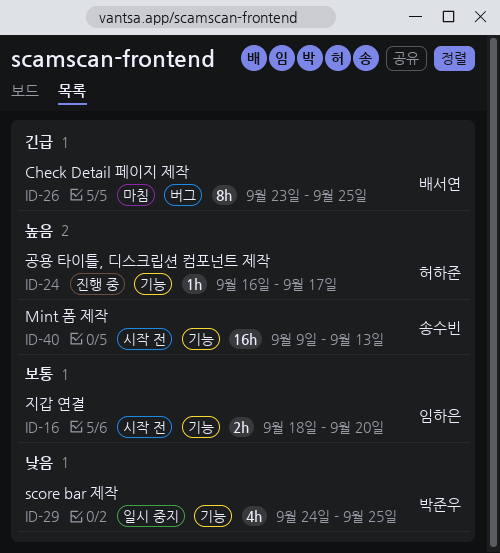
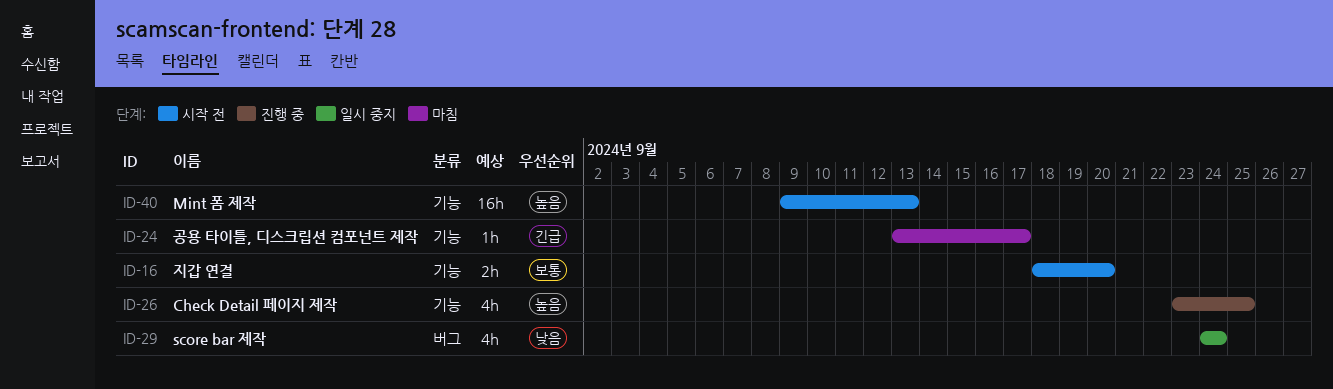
ID-24, status: 진행 중 -> 마침
ID-24, priority: 높음 -> 긴급
ID-24, start: Sep 16 -> Sep 13
ID-26, status: 마침 -> 진행 중
ID-26, priority: 긴급 -> 높음
ID-26, label: 버그 -> 기능
ID-26, estimate: 8h -> 4h
ID-29, label: 기능 -> 버그
ID-29, due: Sep 25 -> Sep 24

